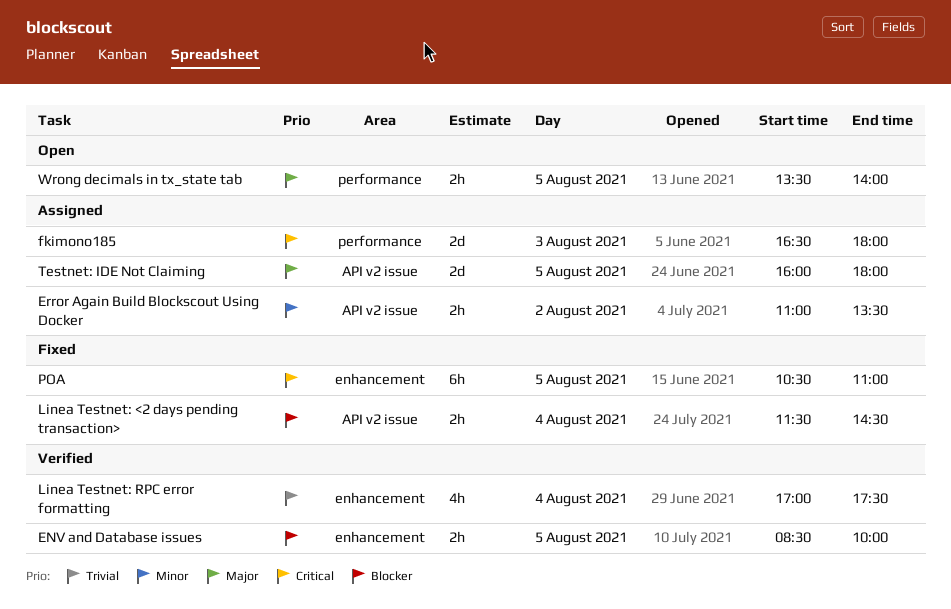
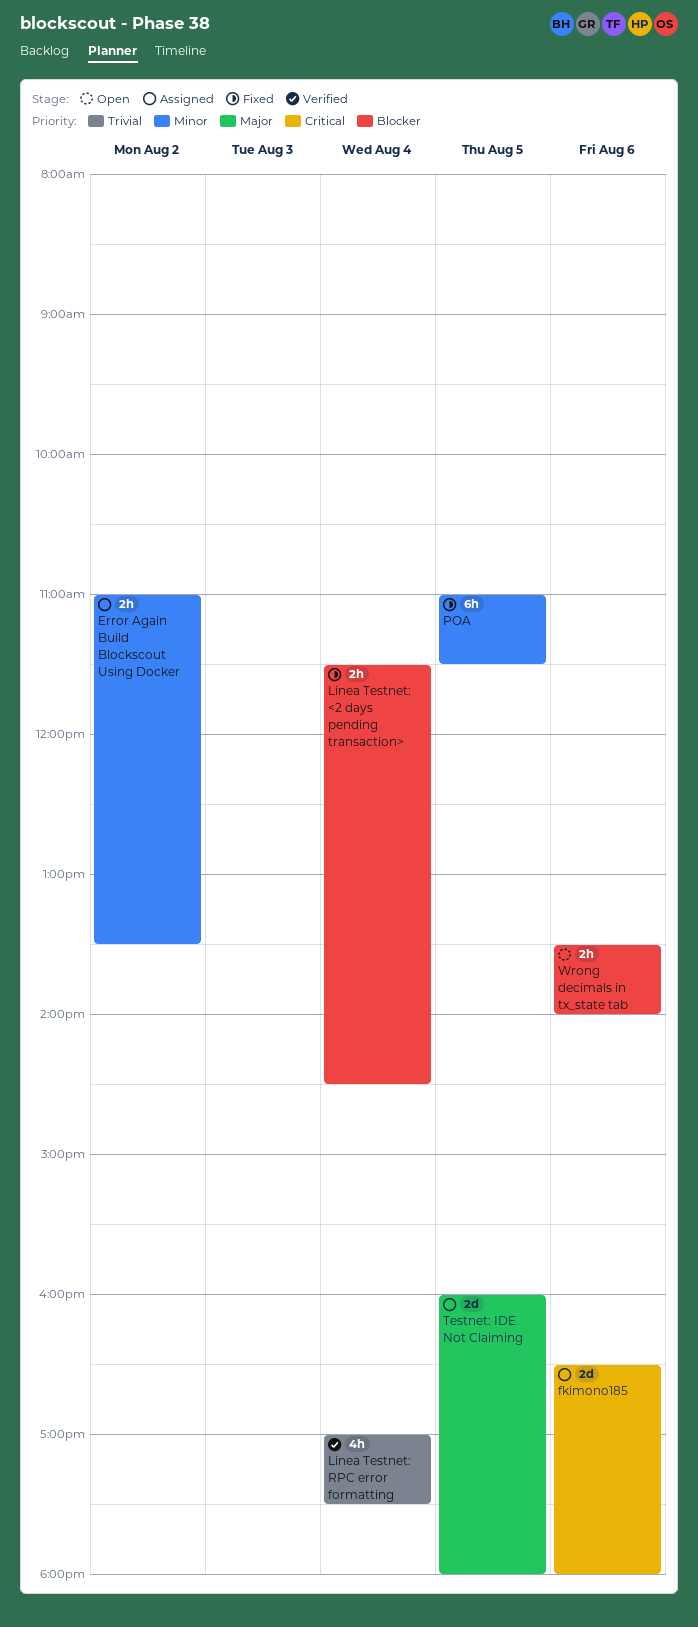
ENV and Database issues: present -> none
fkimono185, day: Aug 3 -> Aug 6
POA, priority: Critical -> Minor
POA, begins: 10:30 -> 11:00
POA, ends: 11:00 -> 11:30
Wrong decimals in tx_state tab, priority: Major -> Blocker
Wrong decimals in tx_state tab, day: Aug 5 -> Aug 6

